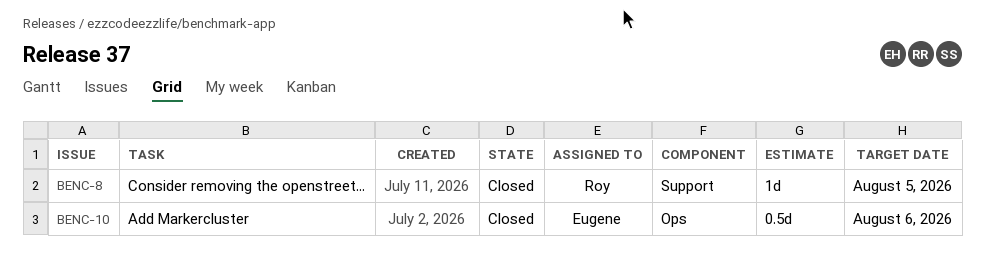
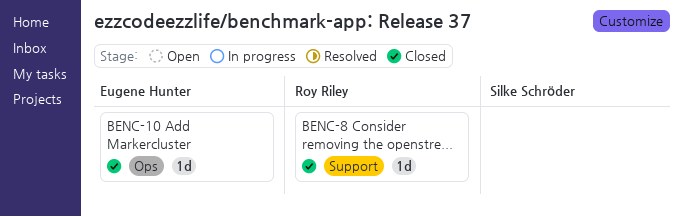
BENC-10, estimate: 0.5d -> 1d

